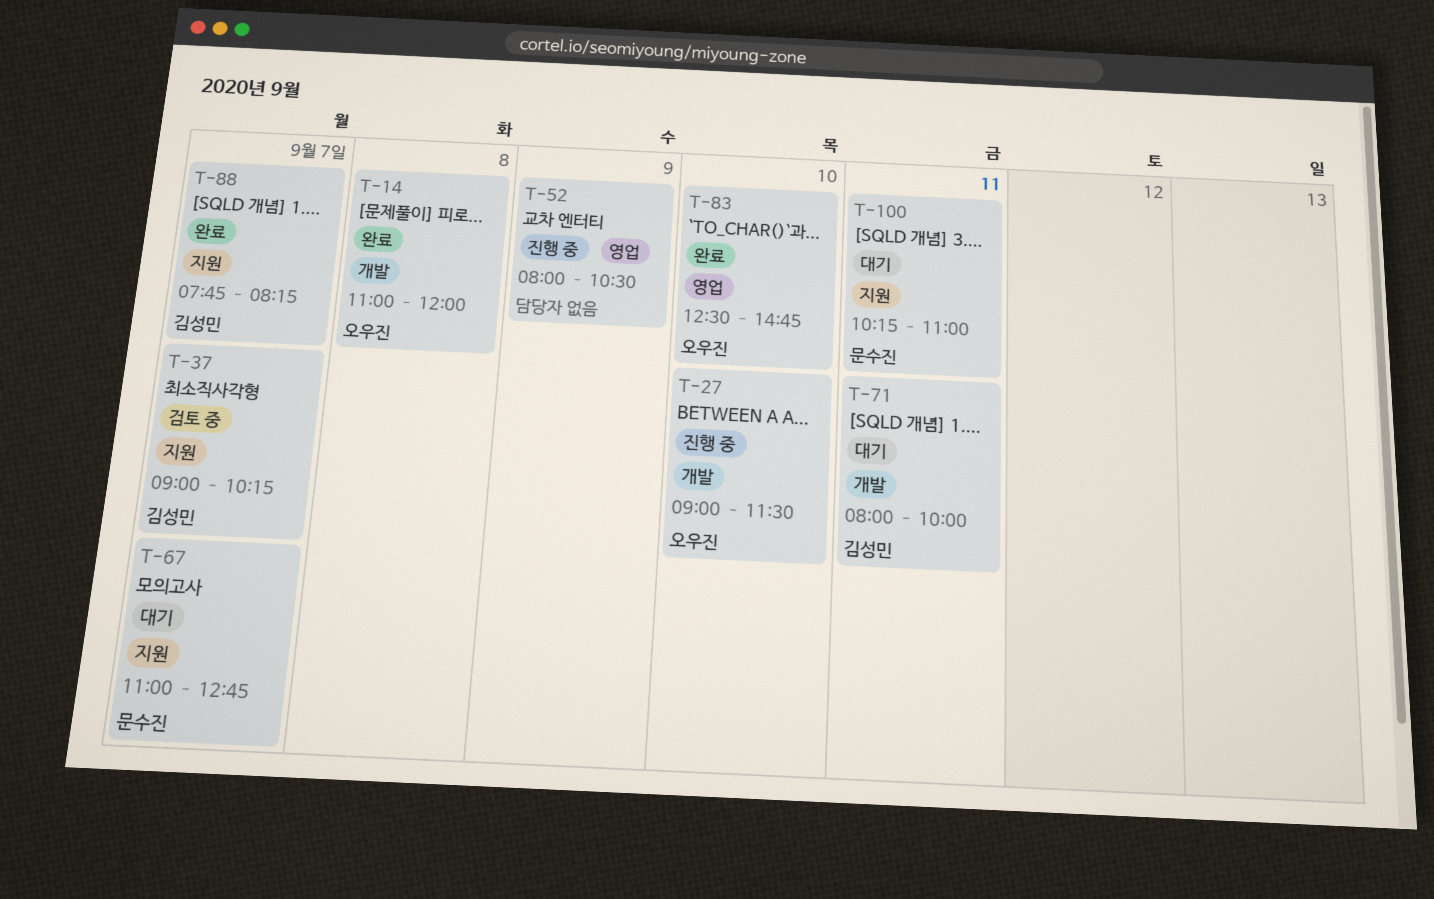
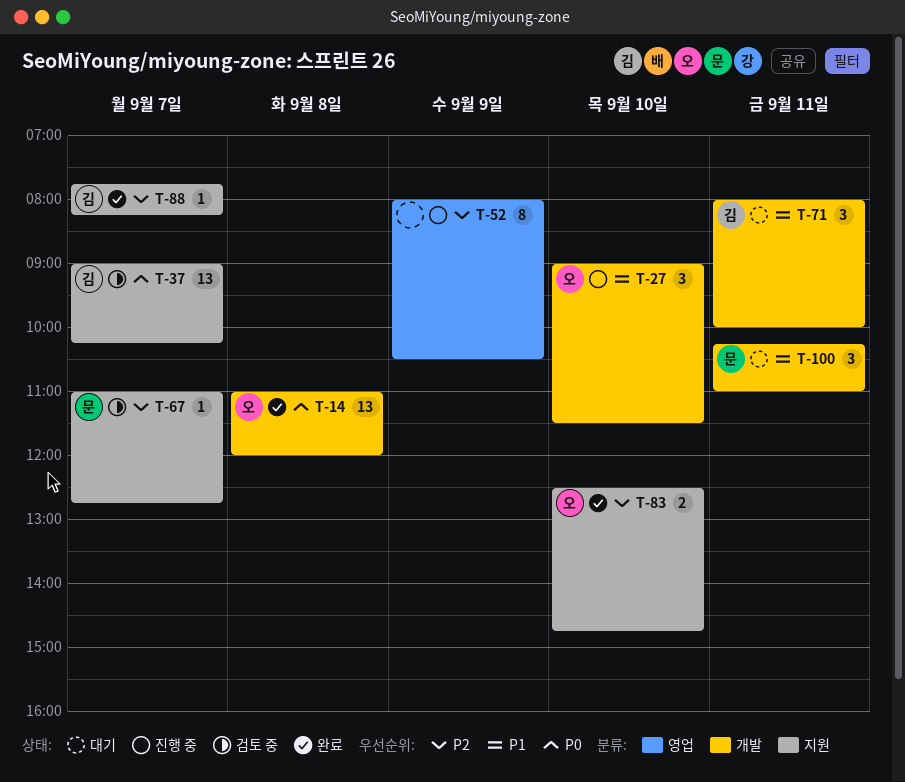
T-67, status: 대기 -> 검토 중
T-83, label: 영업 -> 지원
T-100, label: 지원 -> 개발

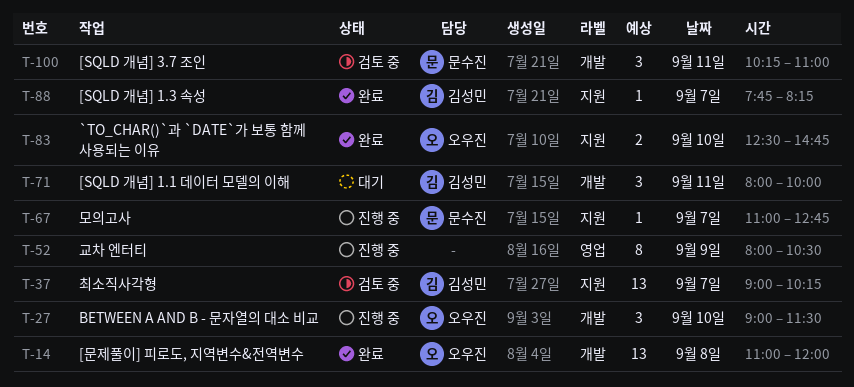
T-67, status: 검토 중 -> 진행 중
T-100, status: 대기 -> 검토 중

